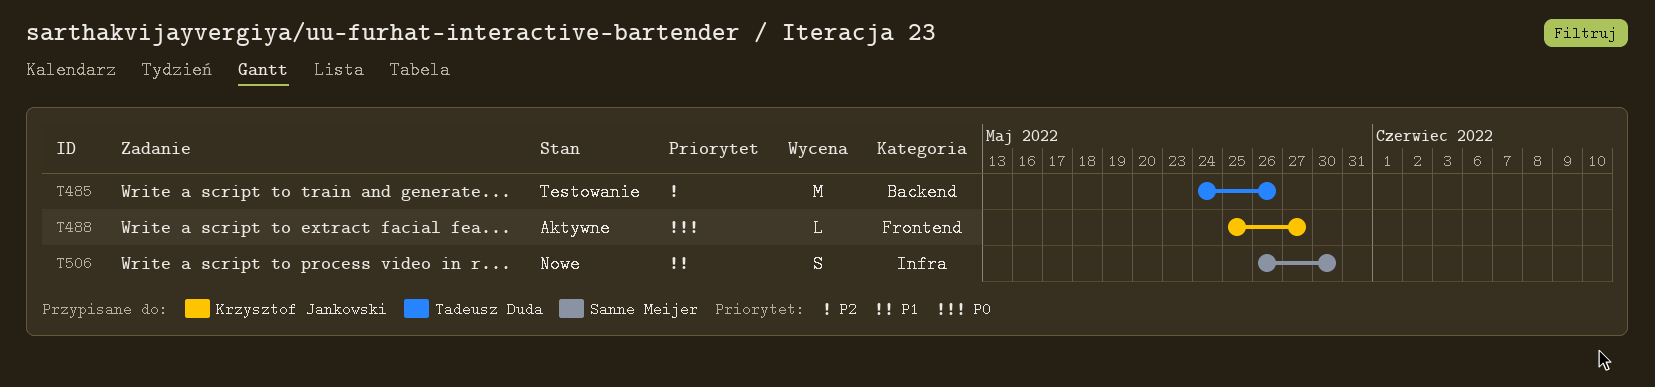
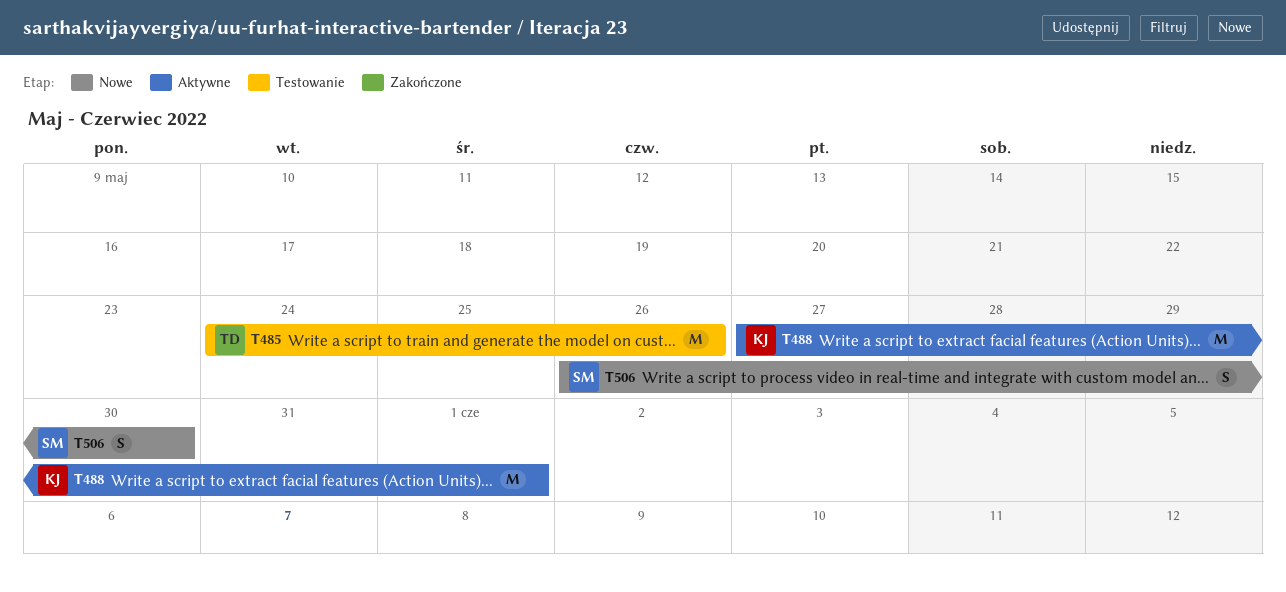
T488, estimate: L -> M
T488, start: May 25 -> May 27
T488, due: May 27 -> Jun 1

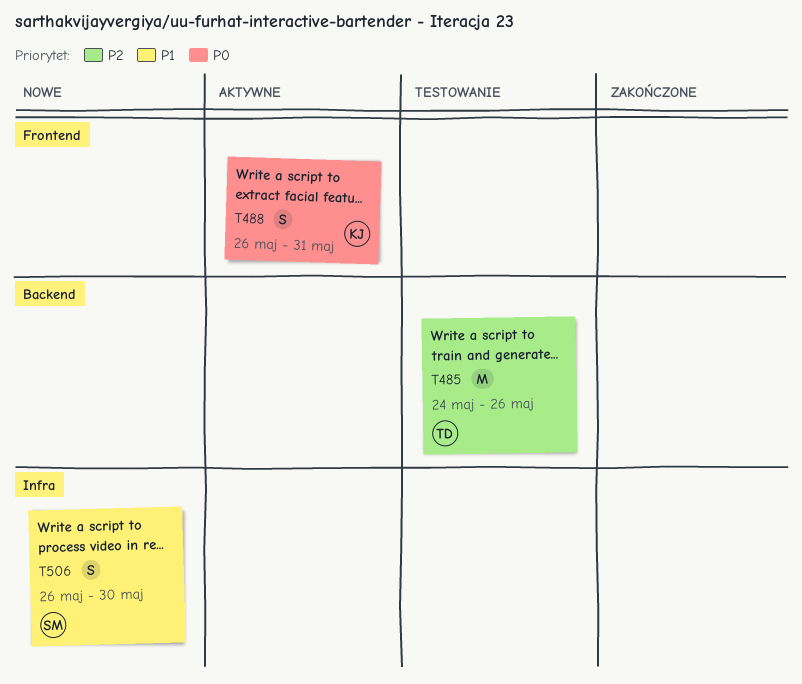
T488, estimate: M -> S
T488, start: May 27 -> May 26
T488, due: Jun 1 -> May 31

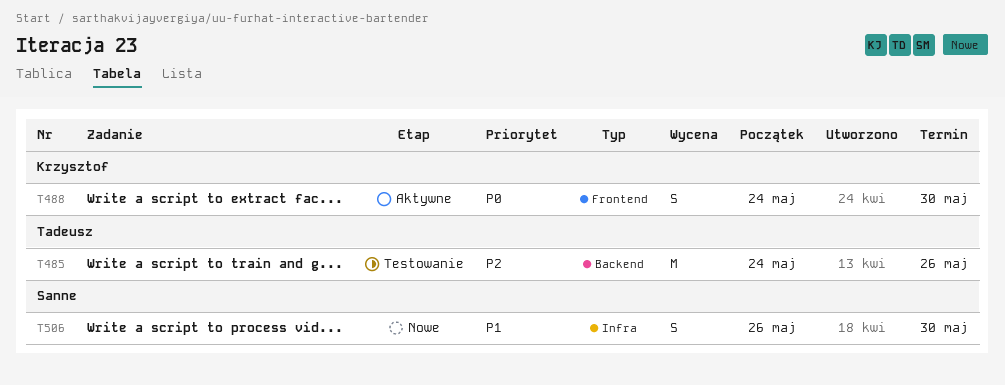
T488, start: May 26 -> May 24
T488, due: May 31 -> May 30

